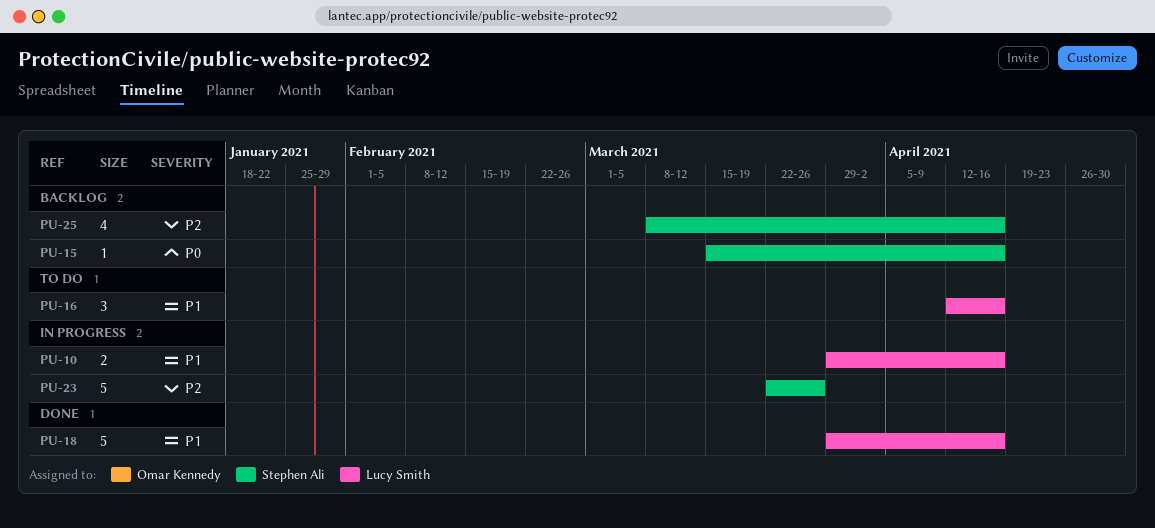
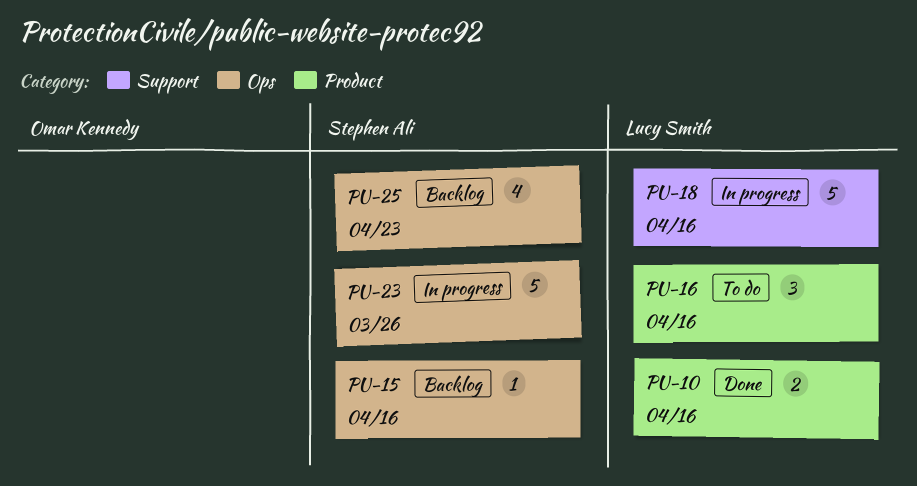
PU-10, status: In progress -> Done
PU-18, status: Done -> In progress
PU-25, due: Apr 16 -> Apr 23

